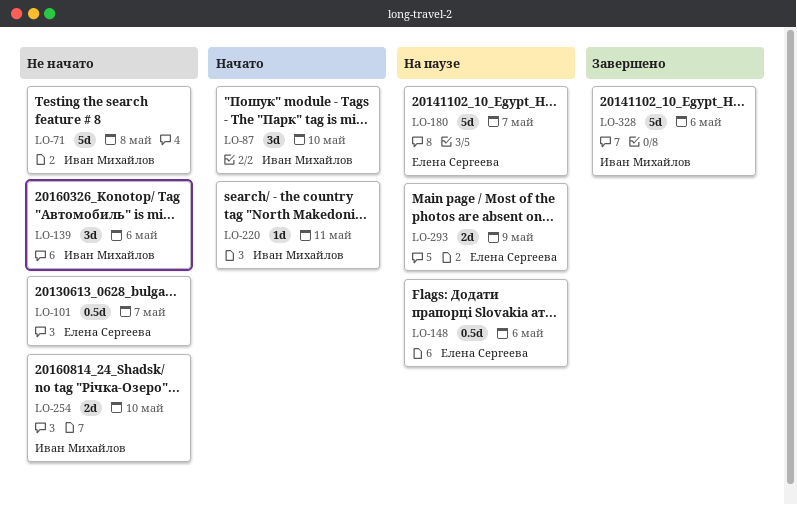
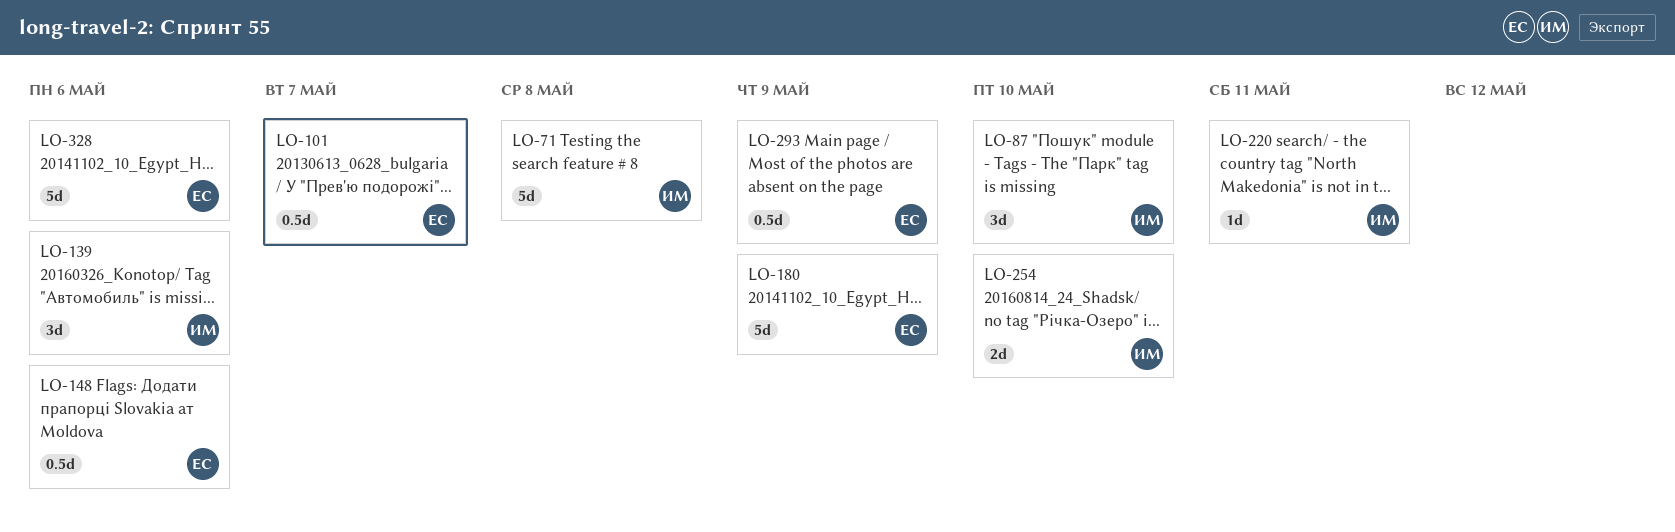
LO-180, due: May 7 -> May 9
LO-293, estimate: 2d -> 0.5d
LO-328, owner: Иван Михайлов -> Елена Сергеева

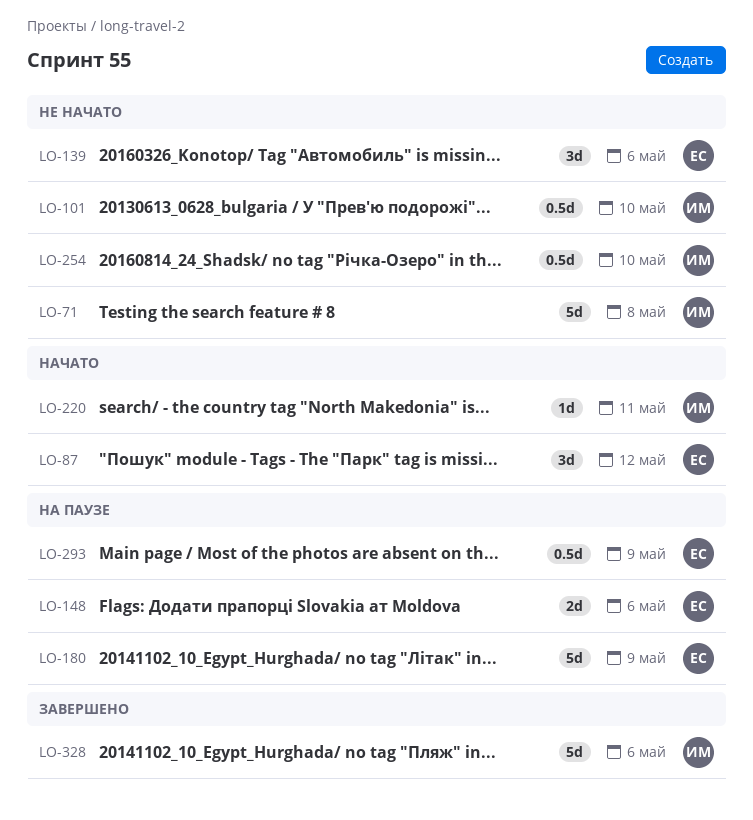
LO-87, owner: ИМ -> ЕС
LO-87, due: May 10 -> May 12
LO-101, owner: ЕС -> ИМ
LO-101, due: May 7 -> May 10
LO-139, owner: ИМ -> ЕС
LO-148, estimate: 0.5d -> 2d
LO-254, estimate: 2d -> 0.5d
LO-328, owner: ЕС -> ИМ

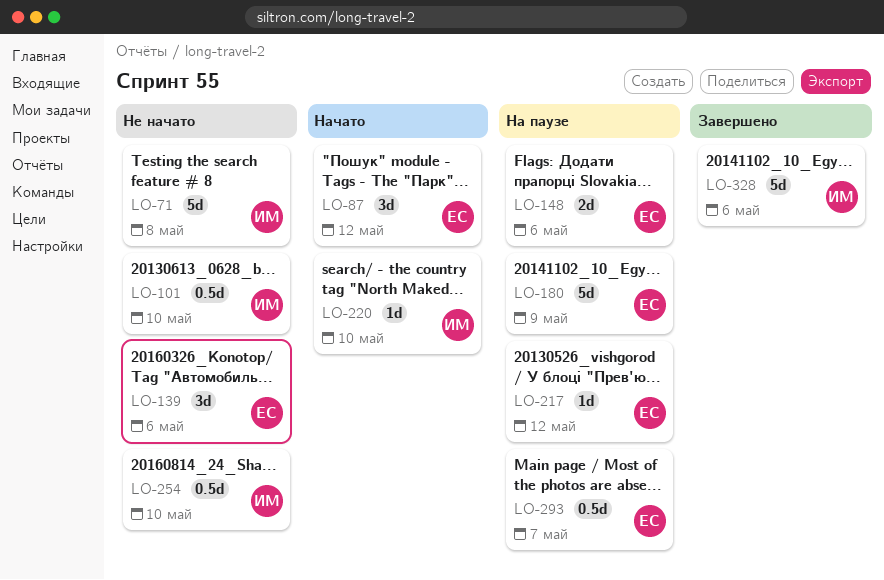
LO-217: none -> present
LO-220, due: May 11 -> May 10
LO-293, due: May 9 -> May 7

